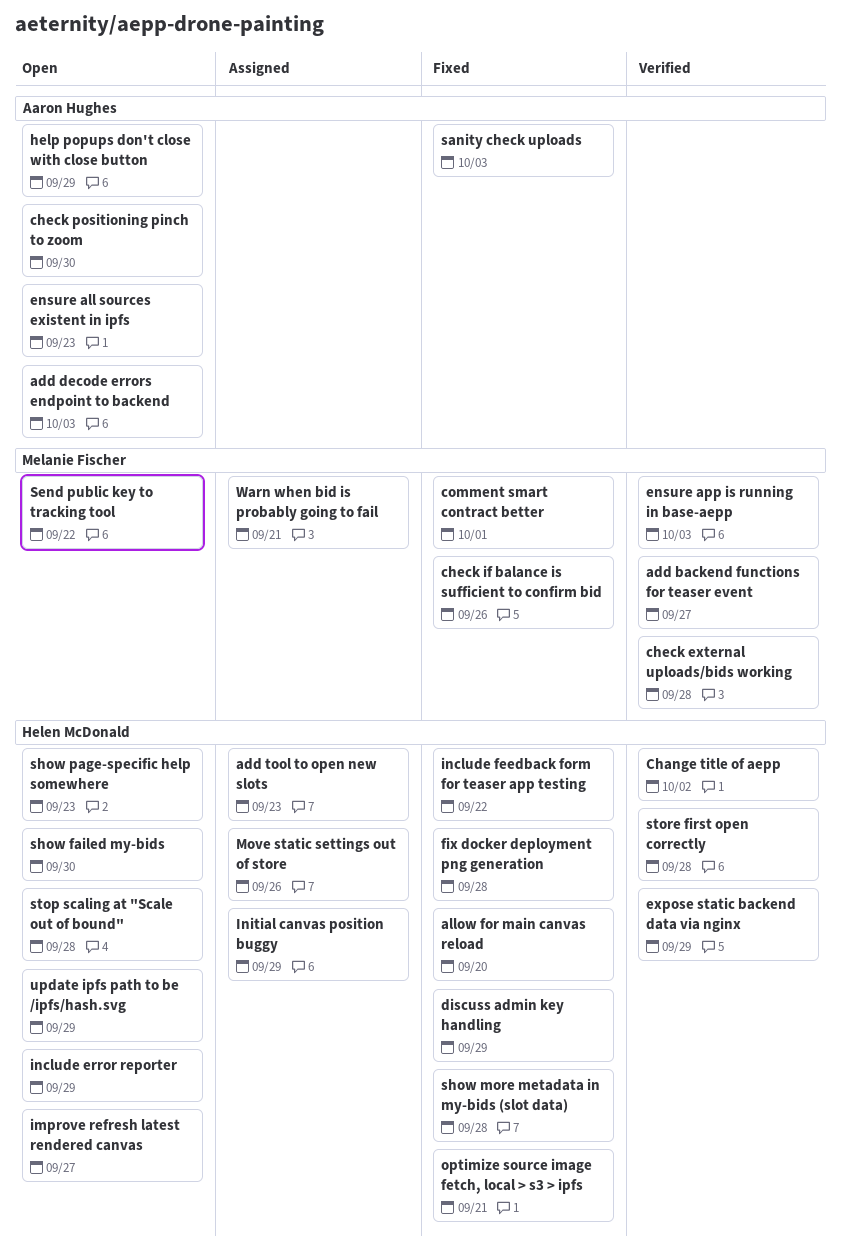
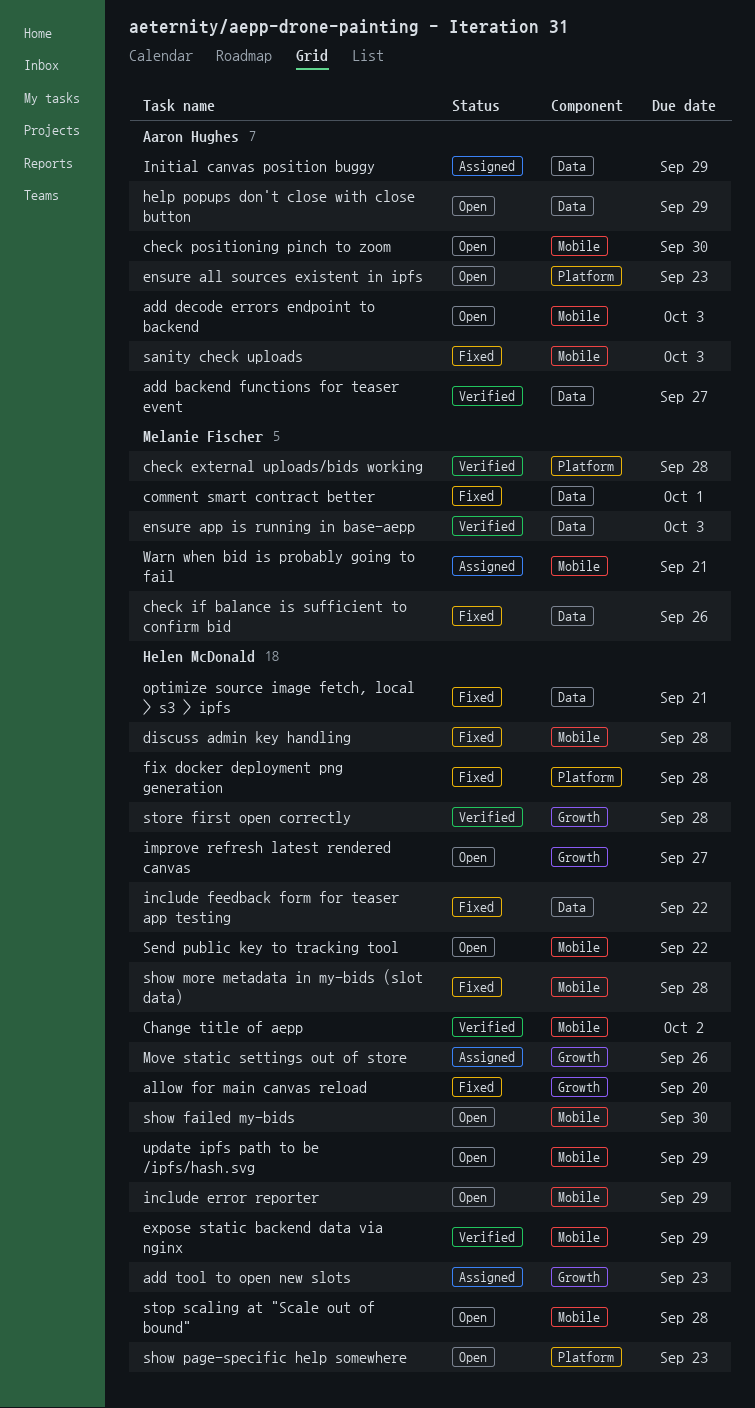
add backend functions for teaser event, owner: Melanie Fischer -> Aaron Hughes
discuss admin key handling, due: Sep 29 -> Sep 28
Initial canvas position buggy, owner: Helen McDonald -> Aaron Hughes
Send public key to tracking tool, owner: Melanie Fischer -> Helen McDonald

